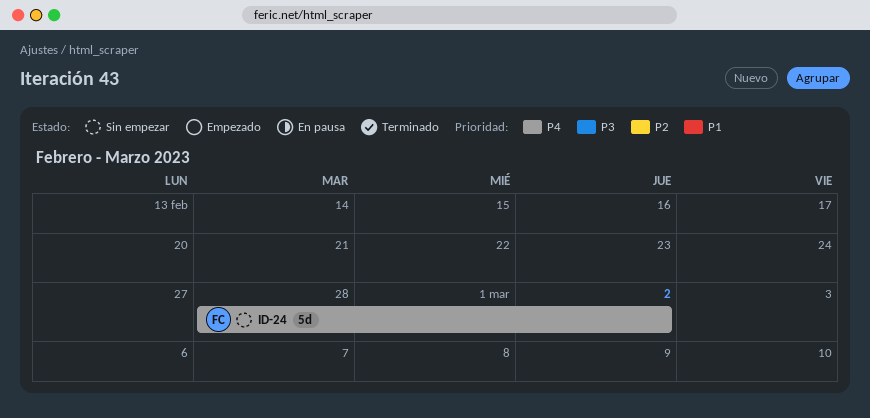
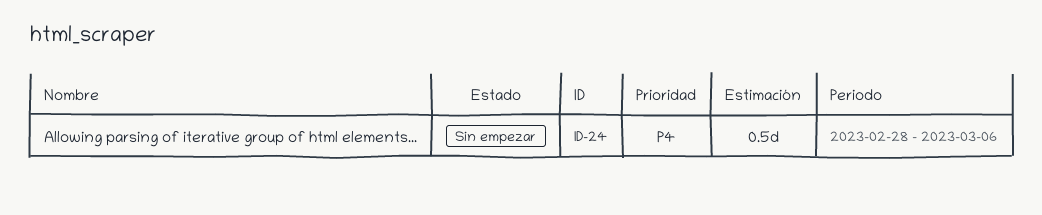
ID-24, estimate: 5d -> 0.5d
ID-24, due: Mar 2 -> Mar 6

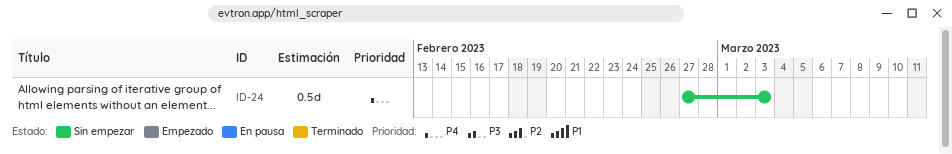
ID-24, start: Feb 28 -> Feb 27
ID-24, due: Mar 6 -> Mar 3

